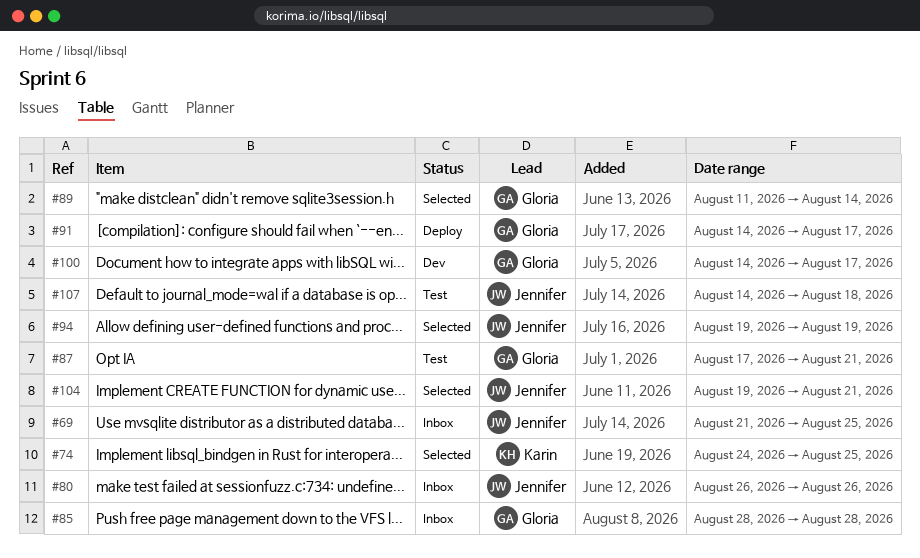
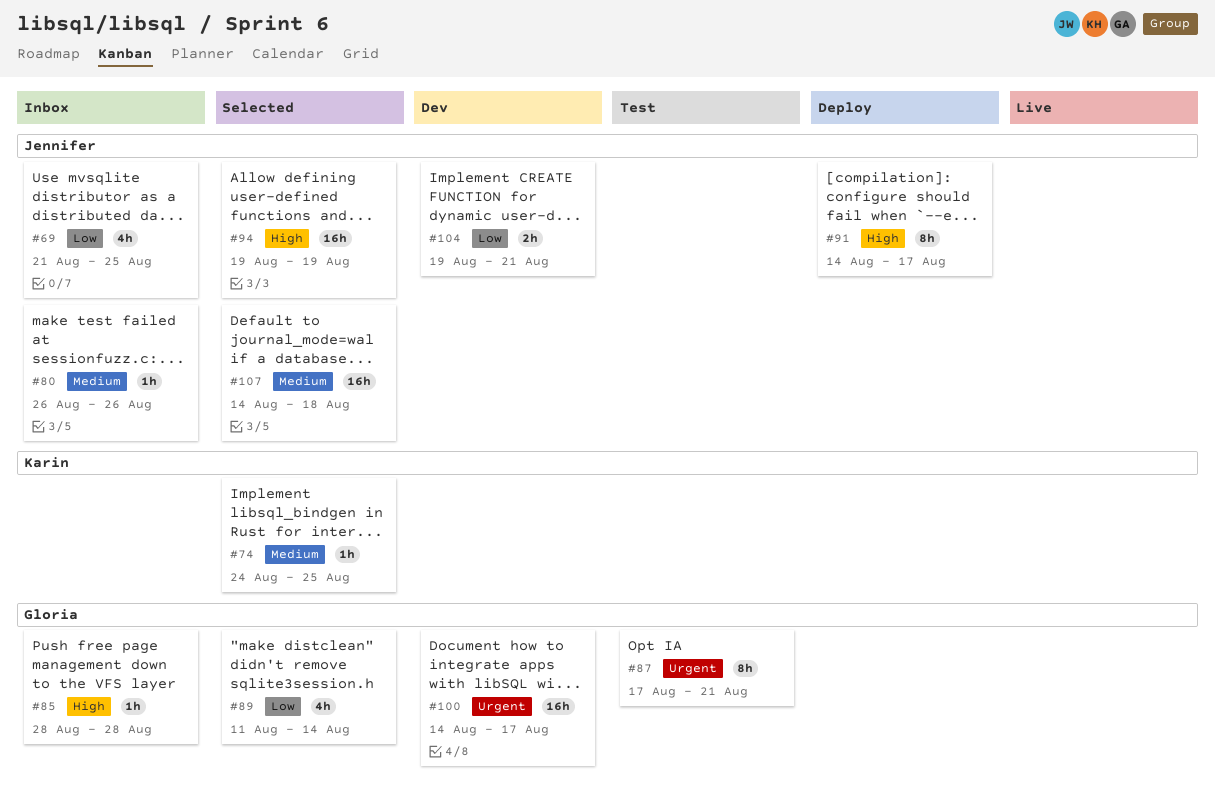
#91, owner: Gloria -> Jennifer
#104, status: Selected -> Dev
#107, status: Test -> Selected

